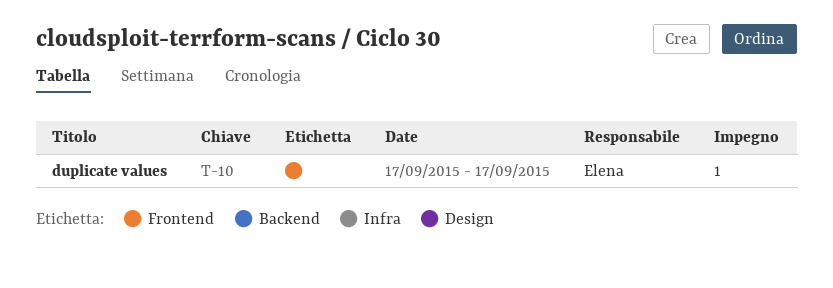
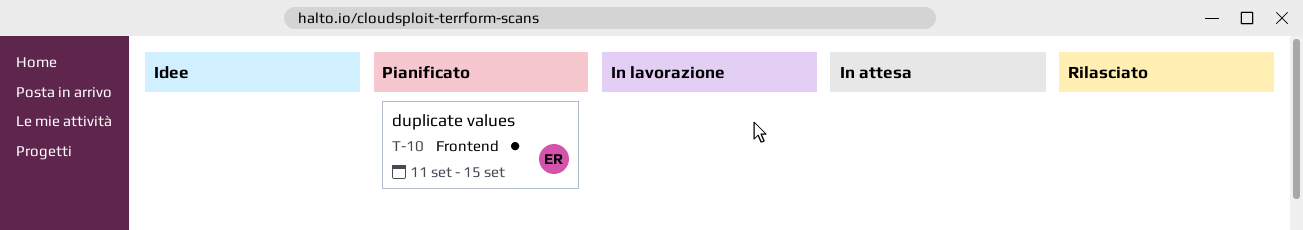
T-10, start: Sep 17 -> Sep 11
T-10, due: Sep 17 -> Sep 15

